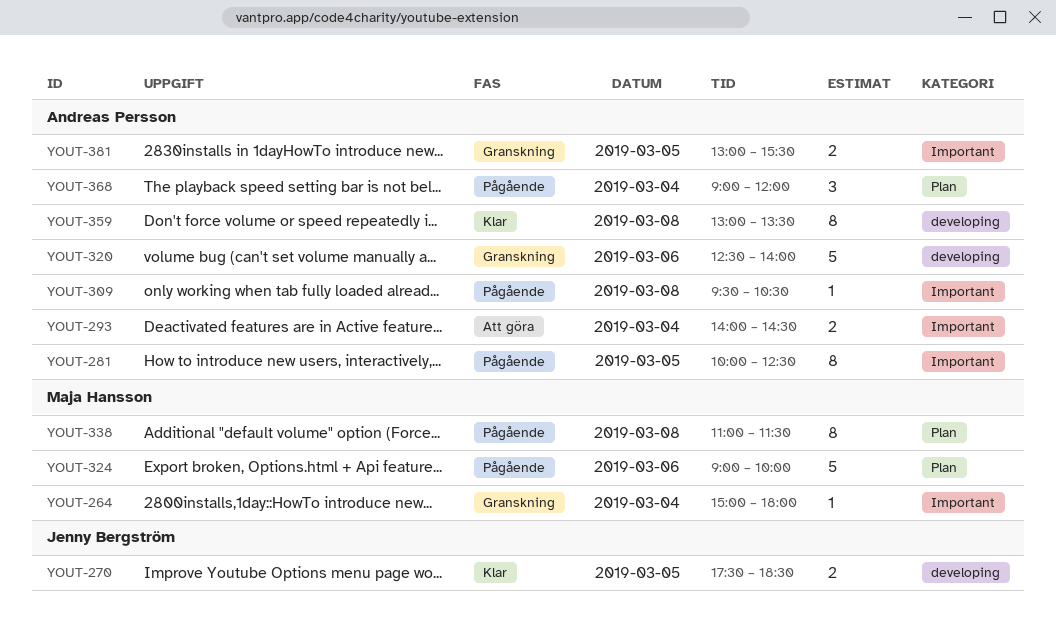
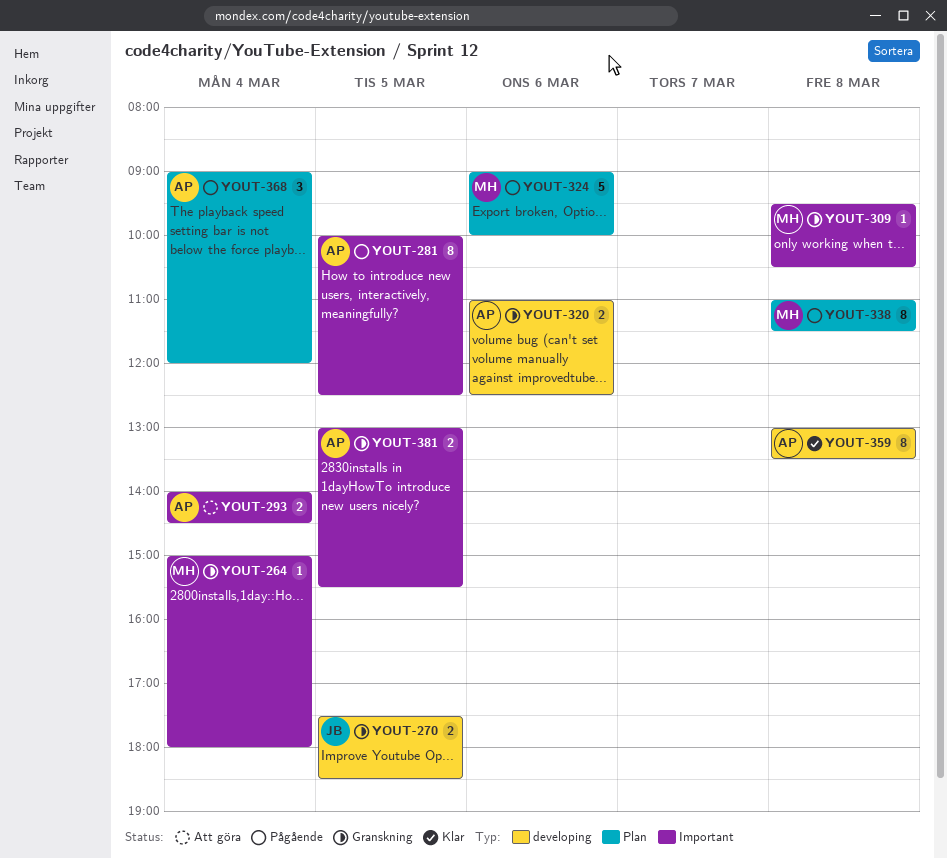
YOUT-270, status: Klar -> Granskning
YOUT-309, status: Pågående -> Granskning
YOUT-309, owner: Andreas Persson -> Maja Hansson
YOUT-320, estimate: 5 -> 2
YOUT-320, begins: 12:30 -> 11:00
YOUT-320, ends: 14:00 -> 12:30

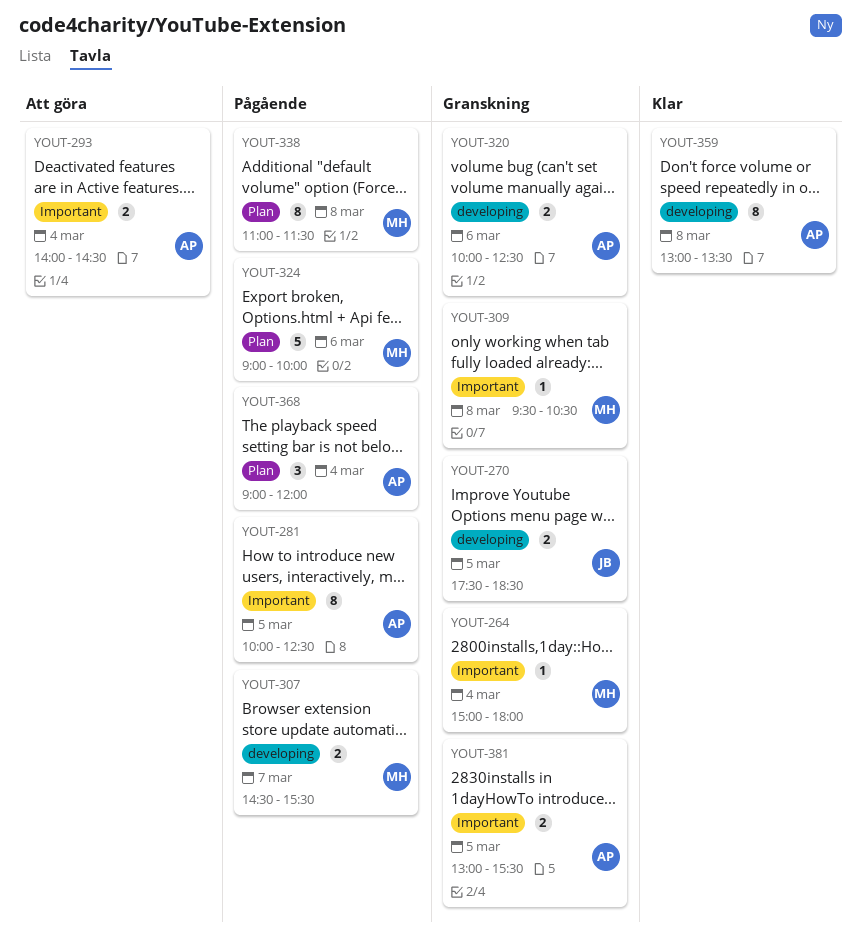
YOUT-307: none -> present
YOUT-320, begins: 11:00 -> 10:00

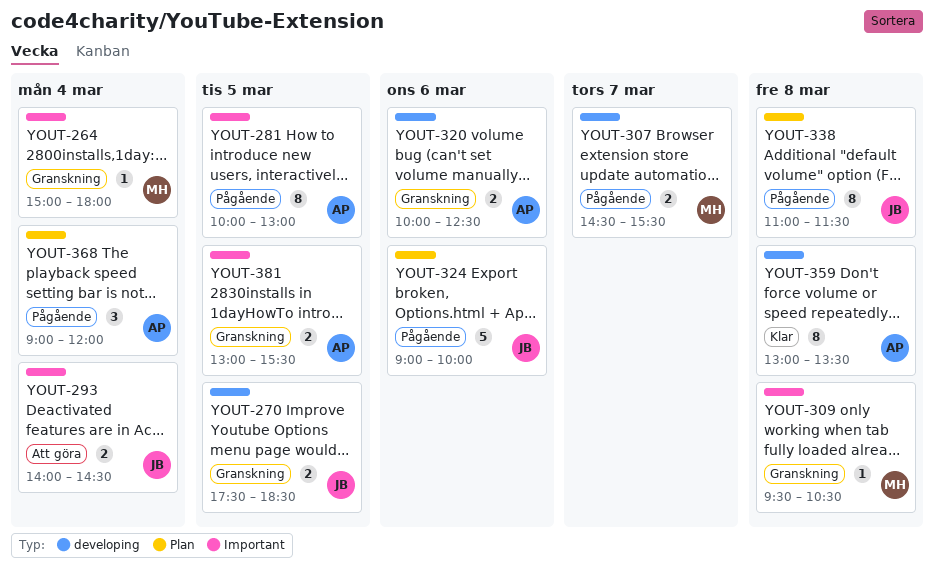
YOUT-281, ends: 12:30 -> 13:00
YOUT-293, owner: AP -> JB
YOUT-324, owner: MH -> JB
YOUT-338, owner: MH -> JB

